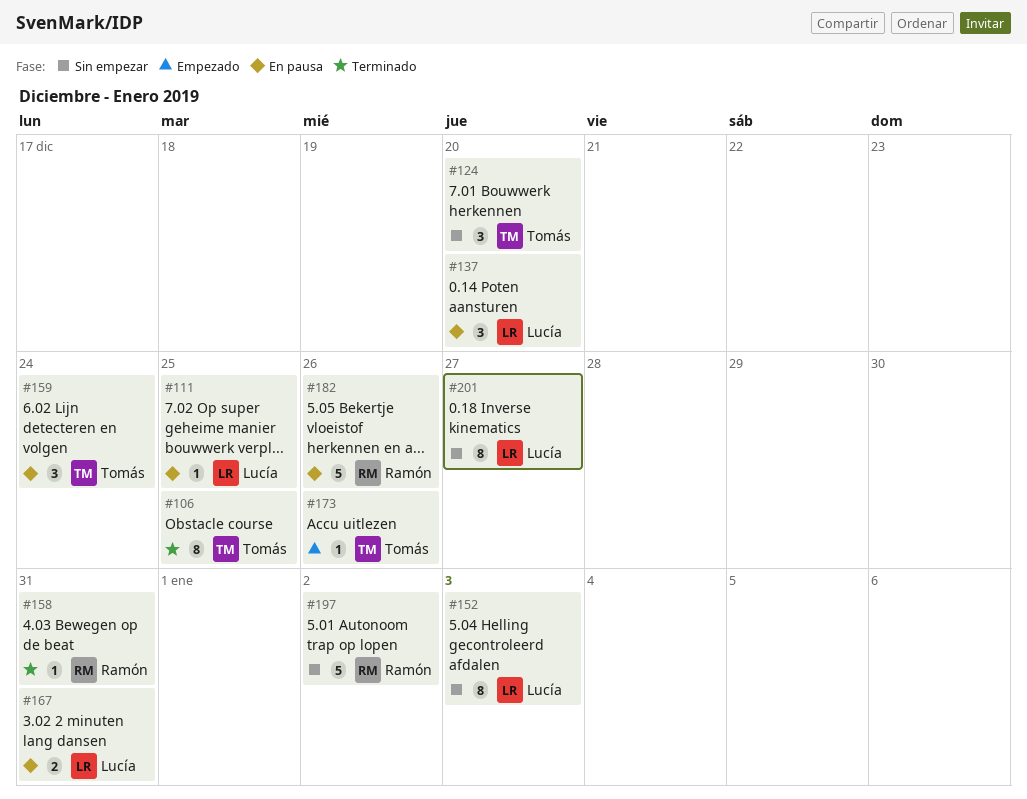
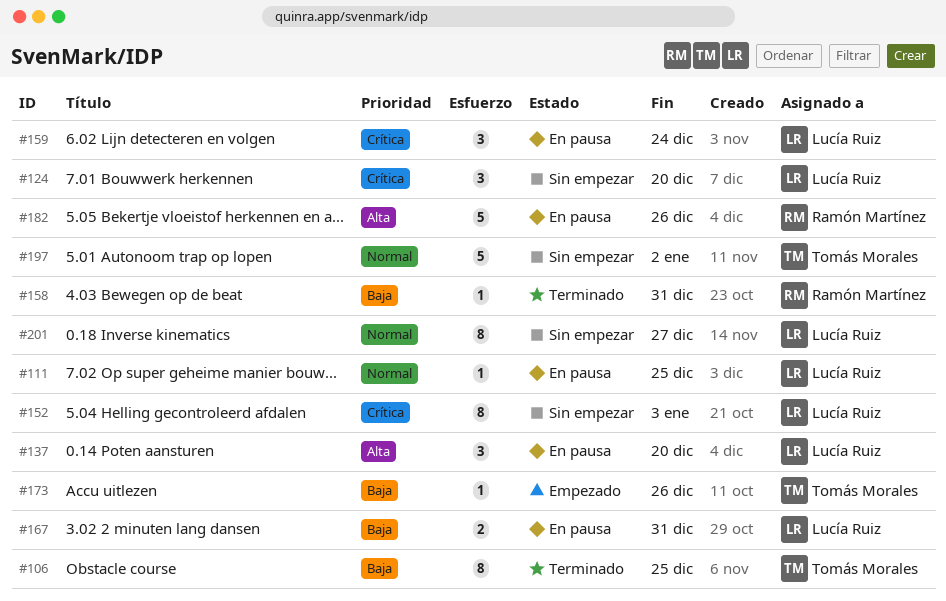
#124, owner: Tomás Morales -> Lucía Ruiz
#159, owner: Tomás Morales -> Lucía Ruiz
#197, owner: Ramón Martínez -> Tomás Morales

